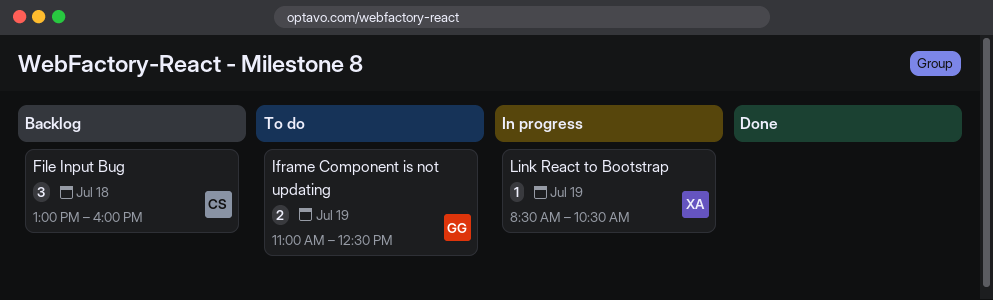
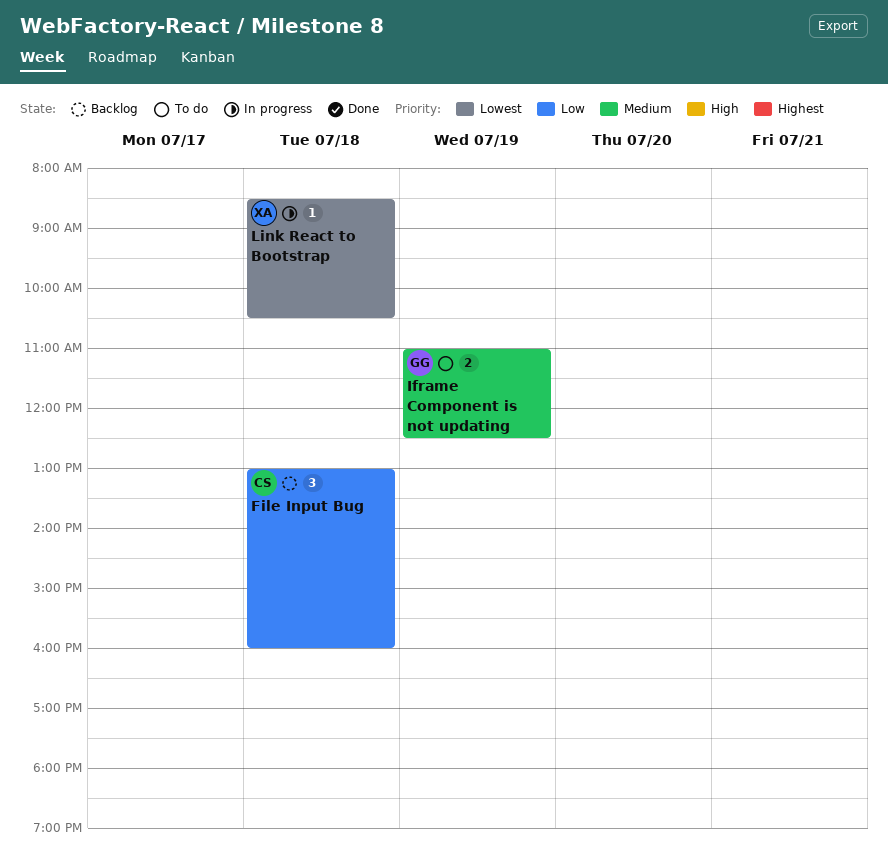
Link React to Bootstrap, day: Jul 19 -> Jul 18

